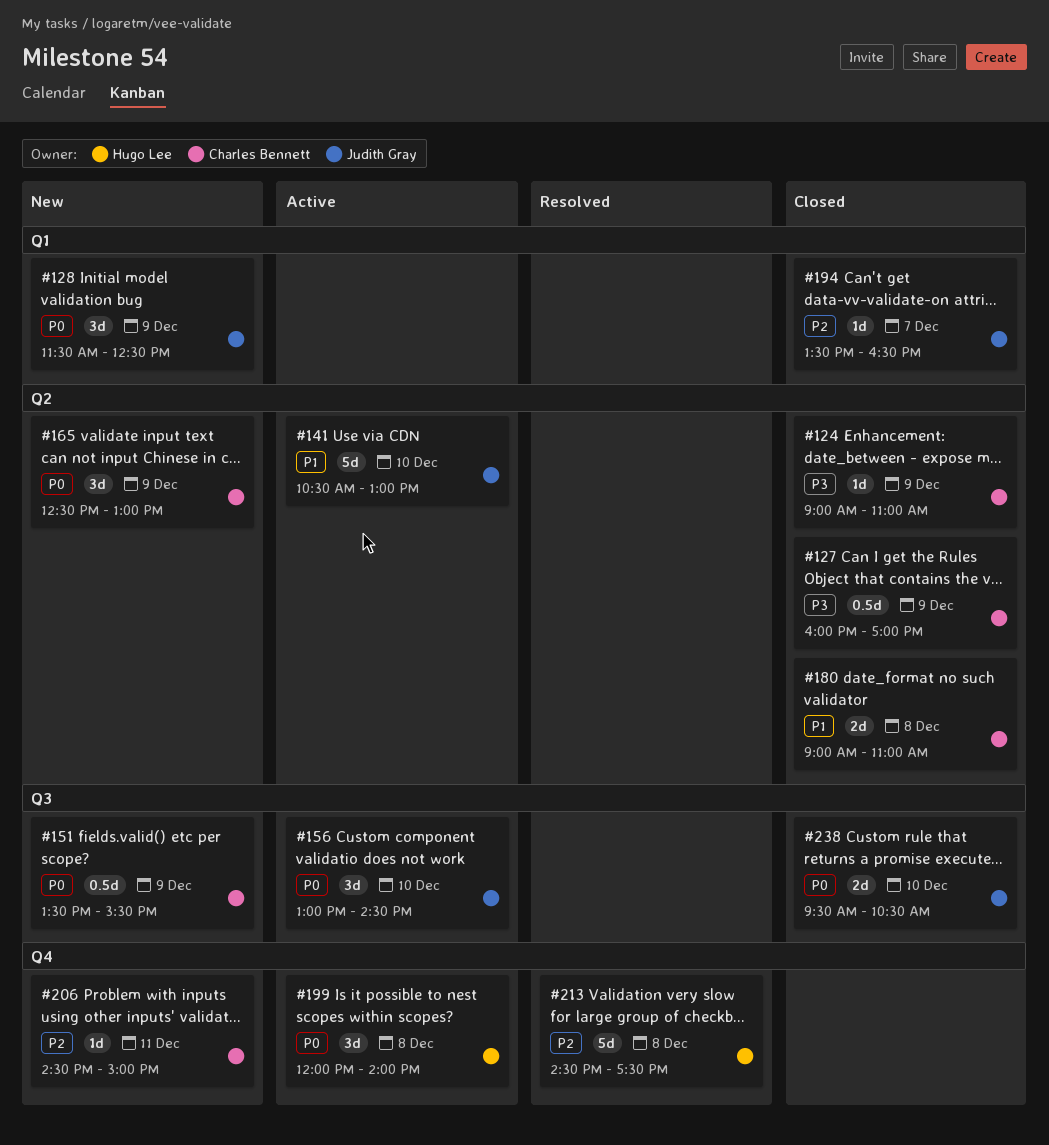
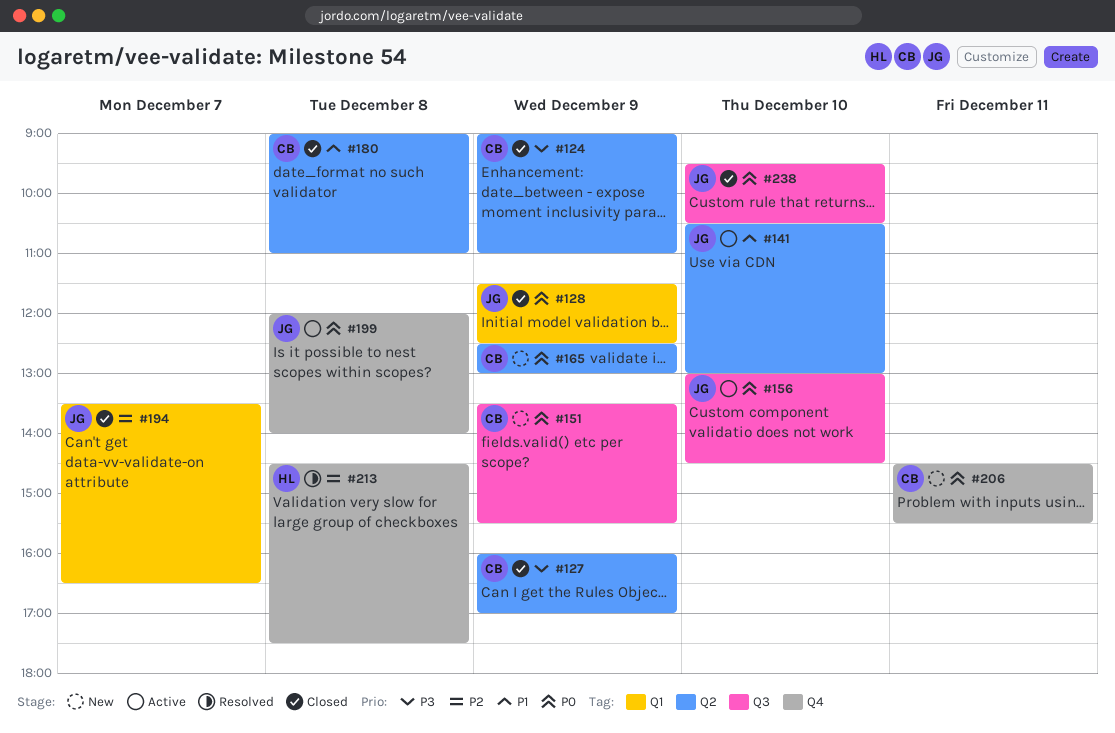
#128, status: New -> Closed
#199, owner: Hugo Lee -> Judith Gray
#206, priority: P2 -> P0
#206, ends: 15:00 -> 15:30

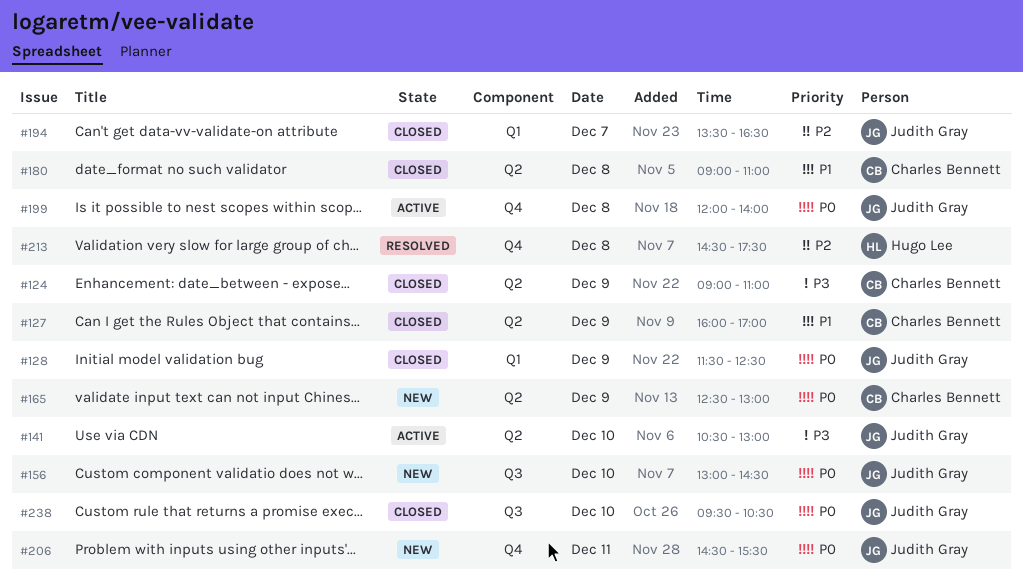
#127, priority: P3 -> P1
#141, priority: P1 -> P3
#151: present -> none
#156, status: Active -> New
#206, owner: Charles Bennett -> Judith Gray

